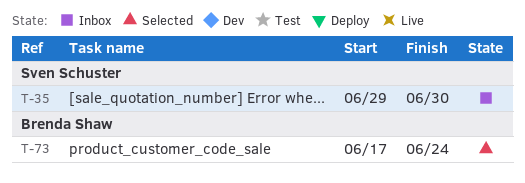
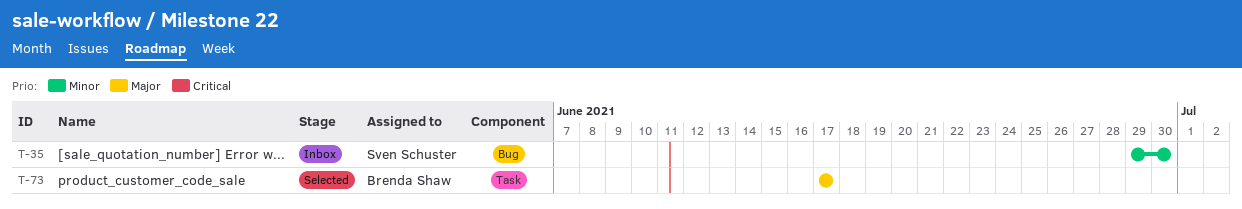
T-73, due: Jun 24 -> Jun 17

